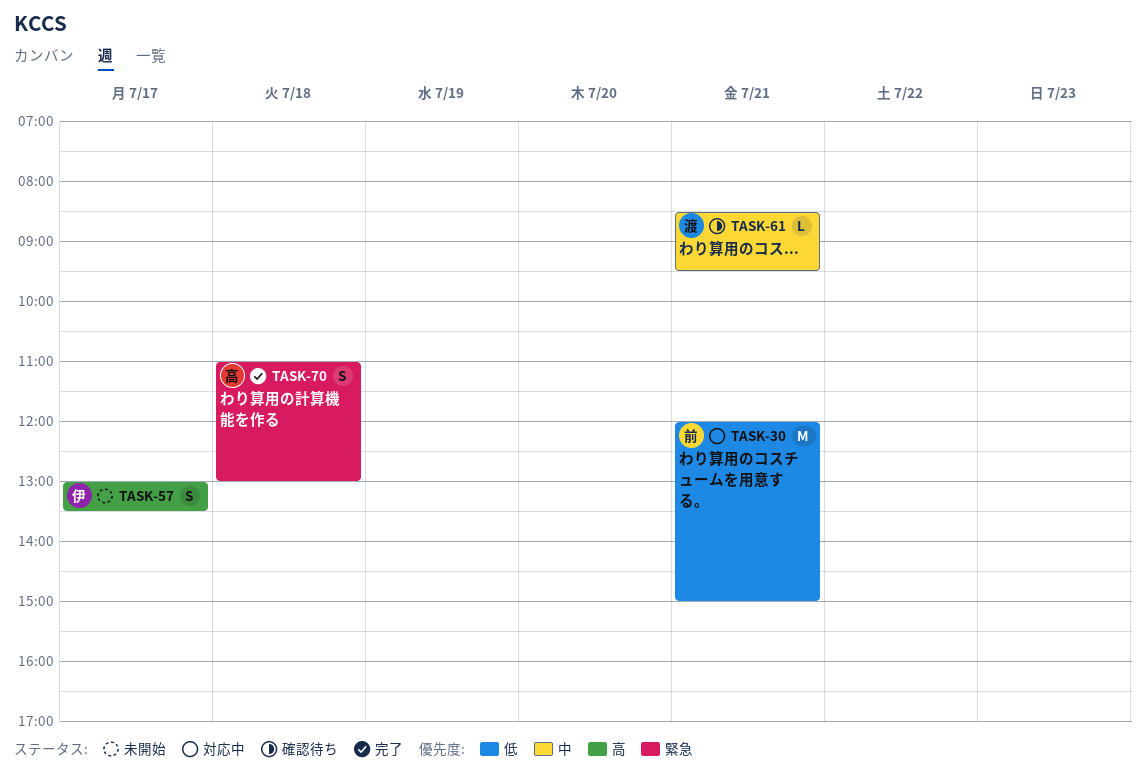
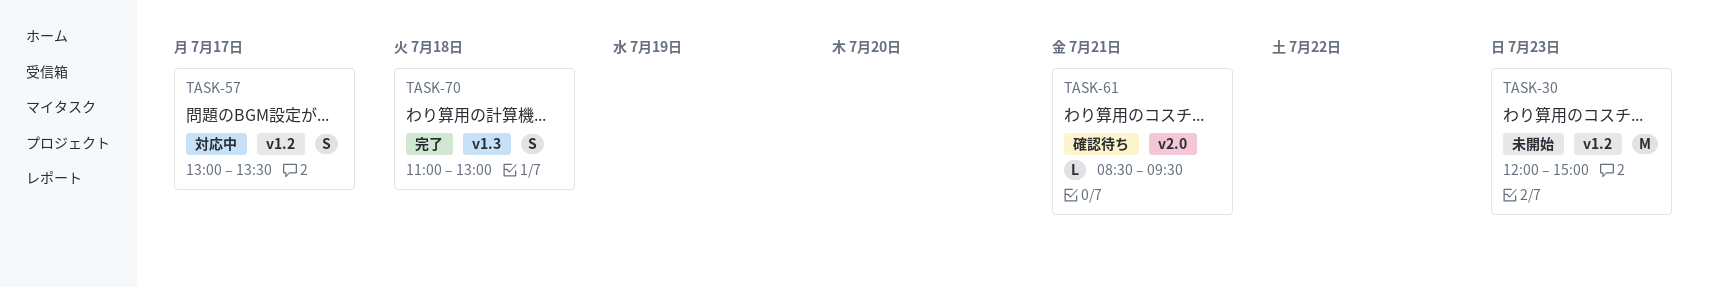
TASK-30, status: 対応中 -> 未開始
TASK-30, day: Jul 21 -> Jul 23
TASK-57, status: 未開始 -> 対応中

